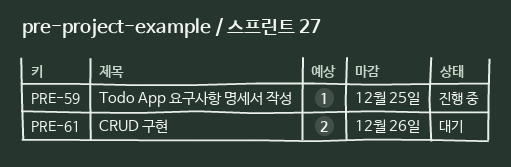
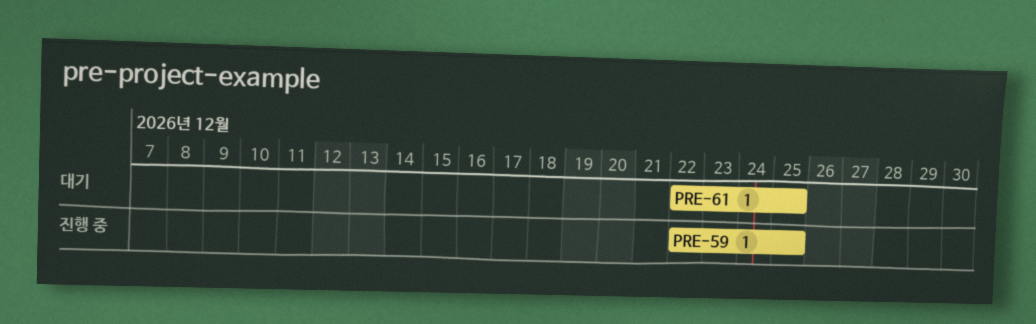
PRE-61, estimate: 2 -> 1
PRE-61, due: Dec 26 -> Dec 25

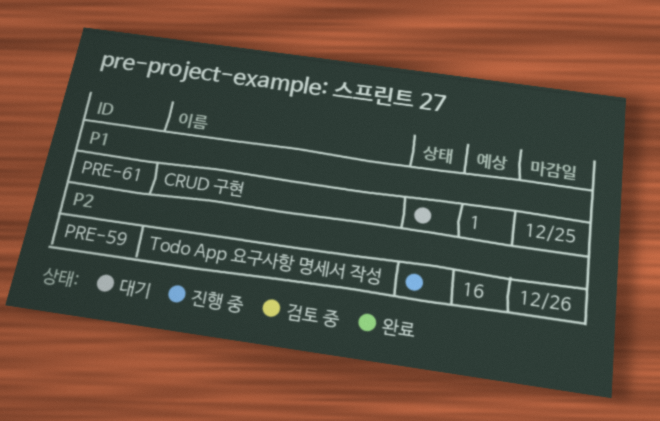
PRE-59, estimate: 1 -> 16
PRE-59, due: Dec 25 -> Dec 26

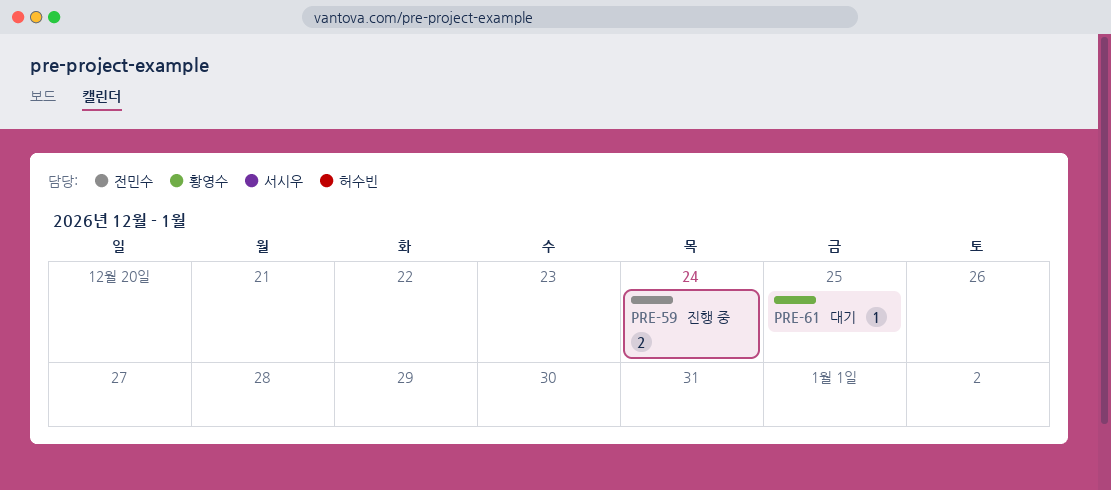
PRE-59, estimate: 16 -> 2
PRE-59, due: Dec 26 -> Dec 24

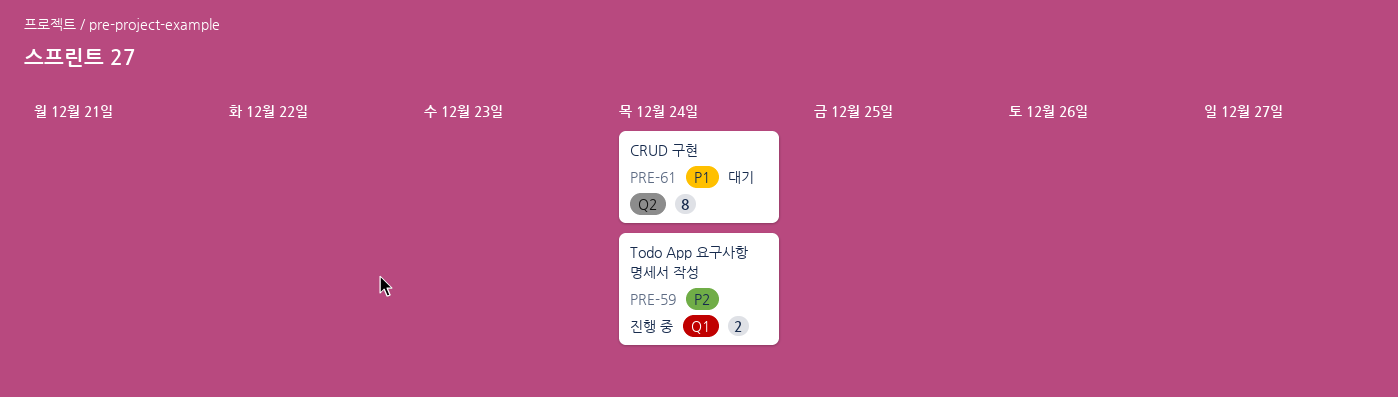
PRE-61, estimate: 1 -> 8
PRE-61, due: Dec 25 -> Dec 24

